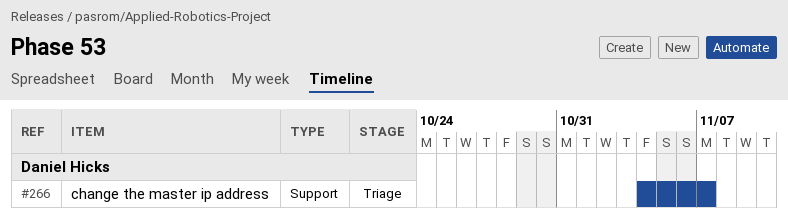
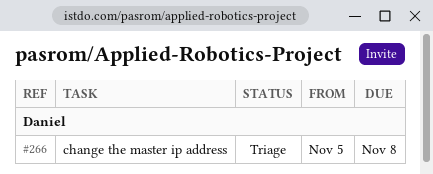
#266, start: Nov 4 -> Nov 5
#266, due: Nov 7 -> Nov 8

